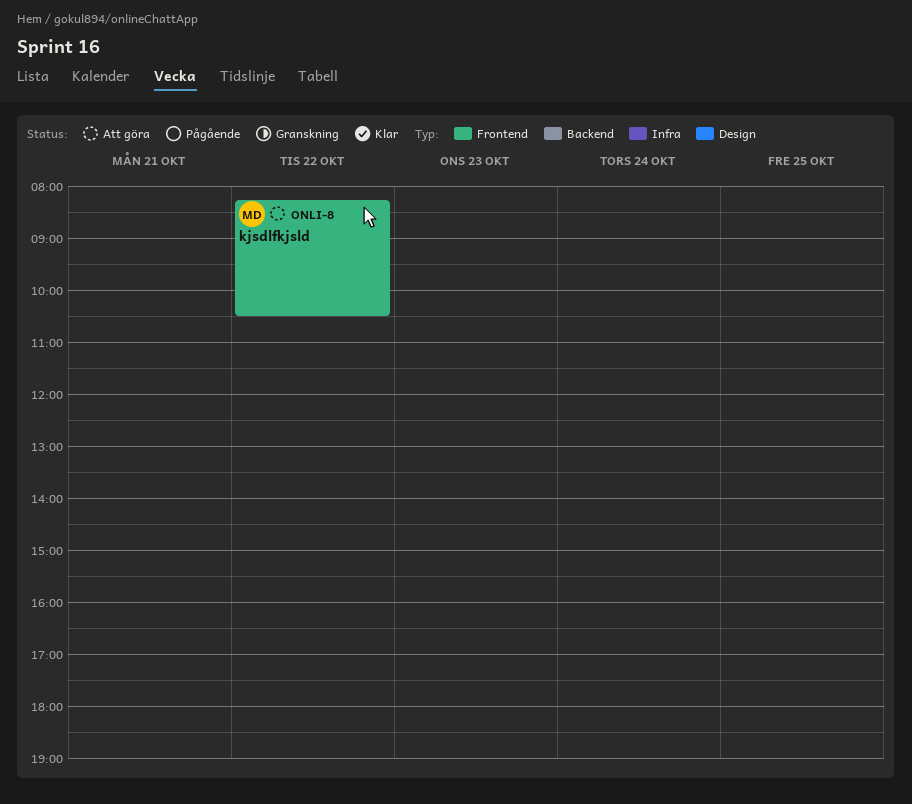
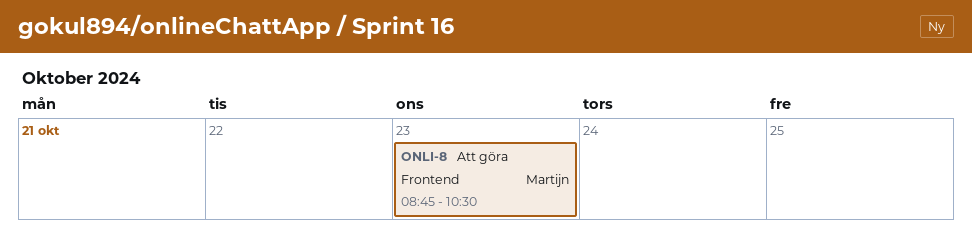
ONLI-8, day: Oct 22 -> Oct 23
ONLI-8, begins: 08:15 -> 08:45

